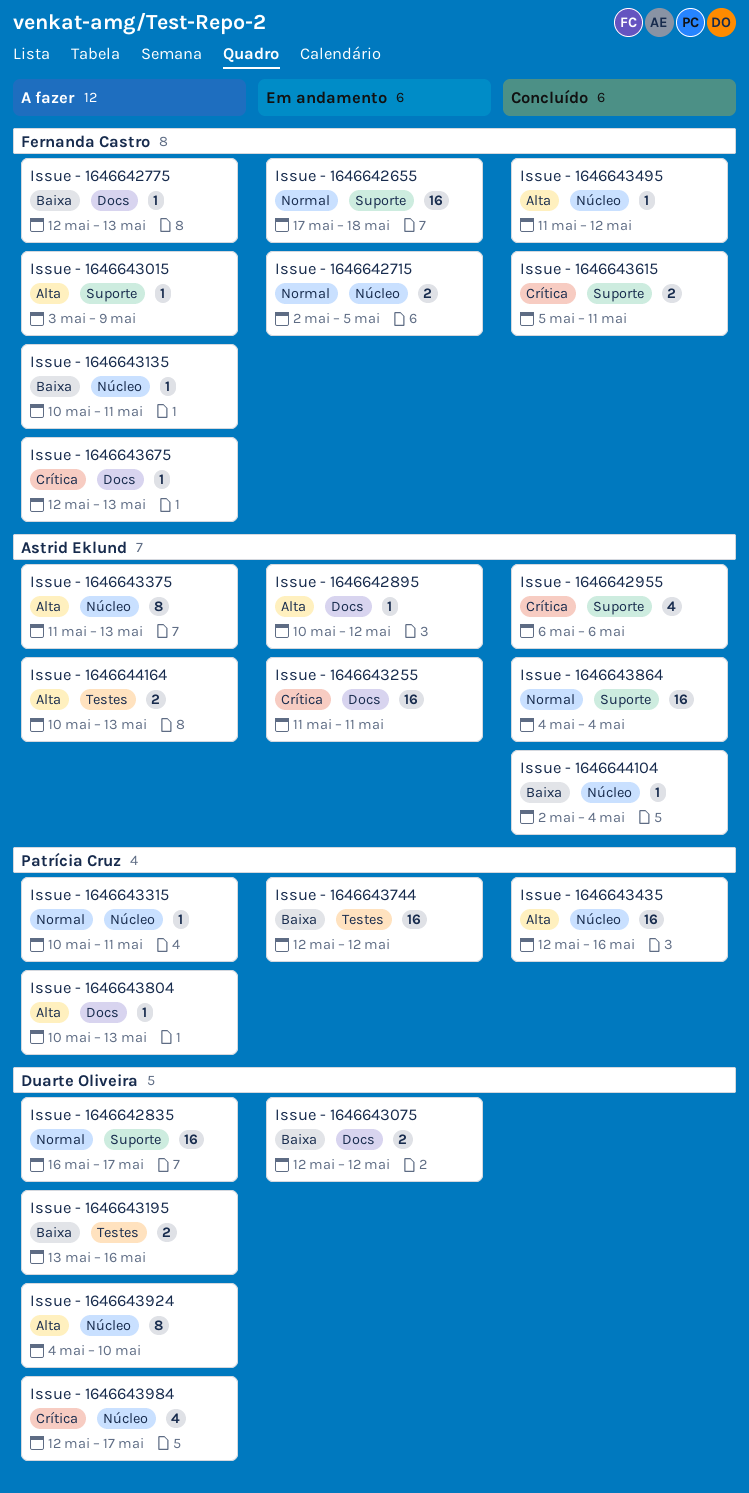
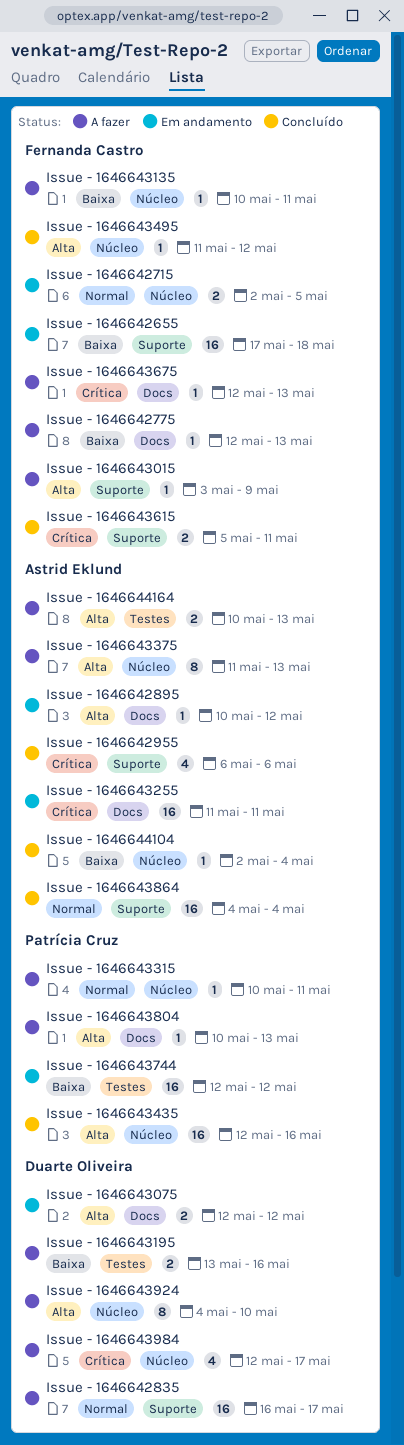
Issue - 1646642655, priority: Normal -> Baixa
Issue - 1646643075, priority: Baixa -> Alta

